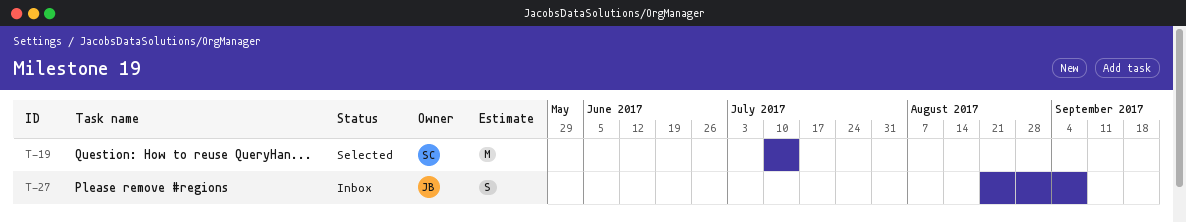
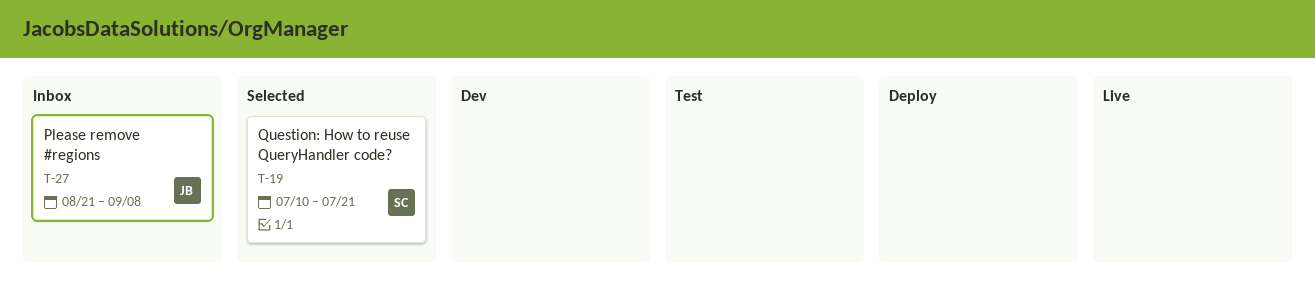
T-19, due: Jul 14 -> Jul 21

